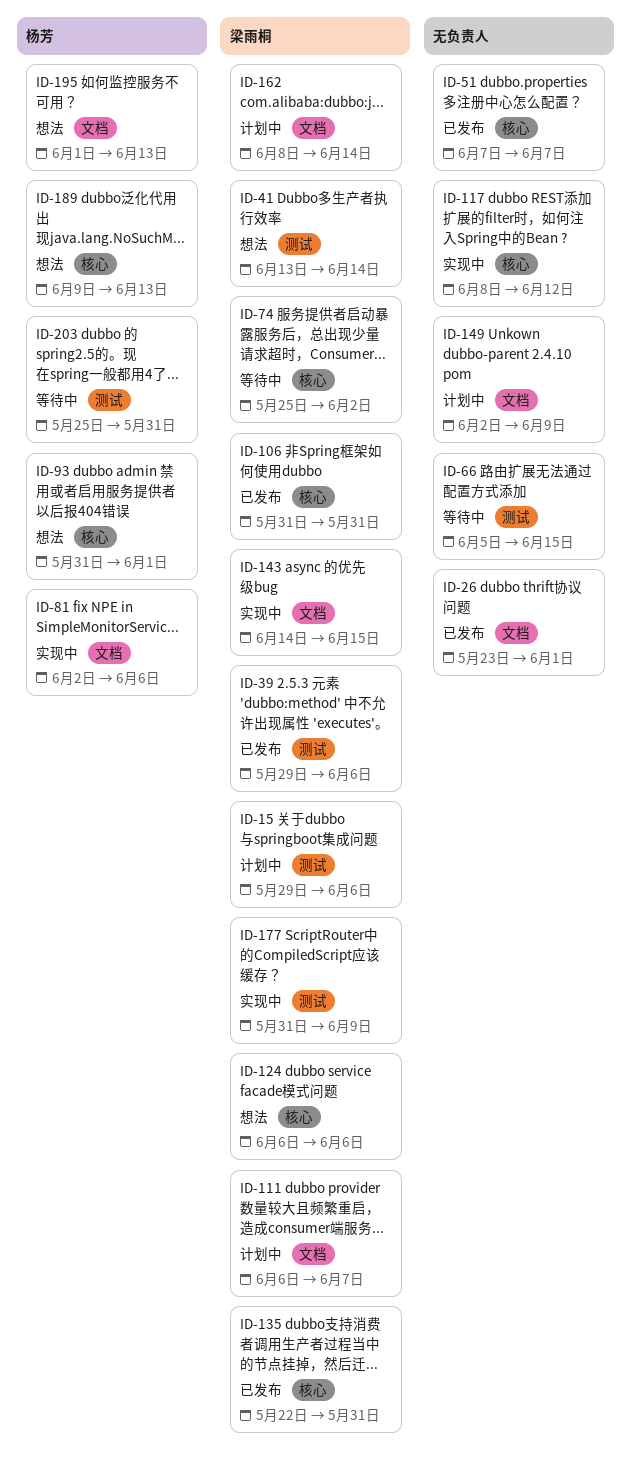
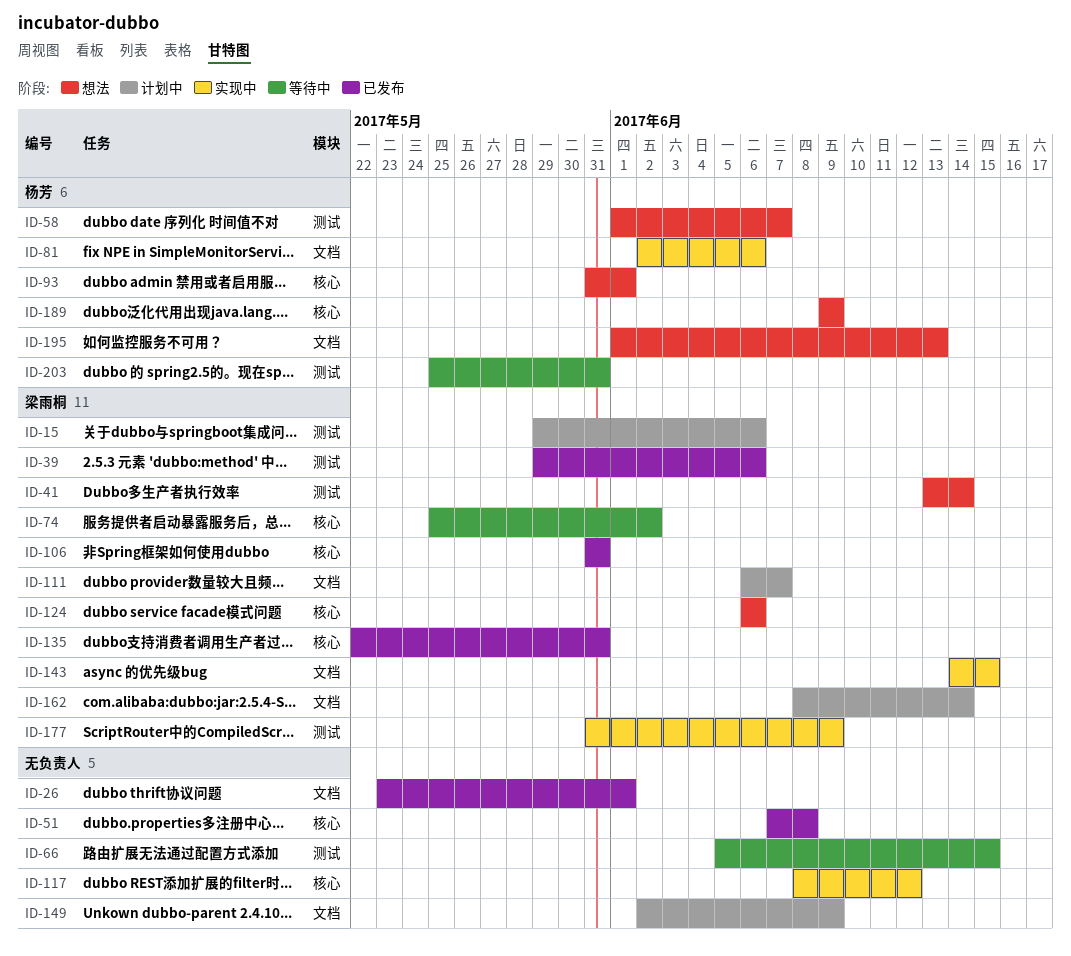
ID-51, due: Jun 7 -> Jun 8
ID-58: none -> present
ID-189, due: Jun 13 -> Jun 9

